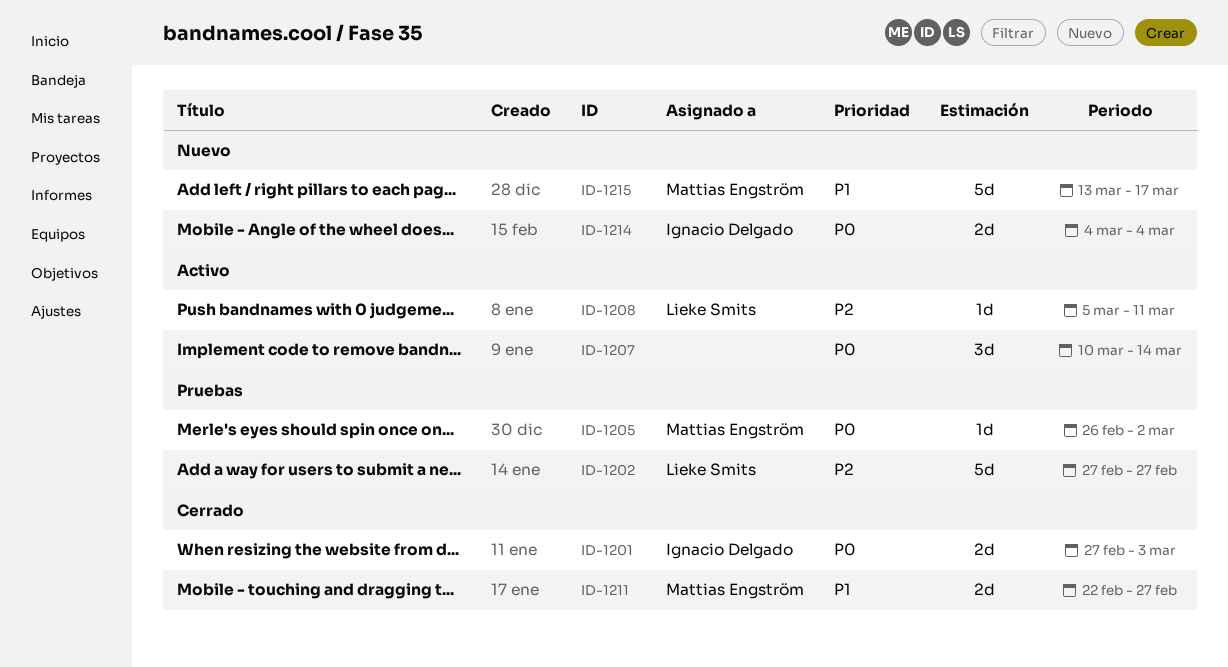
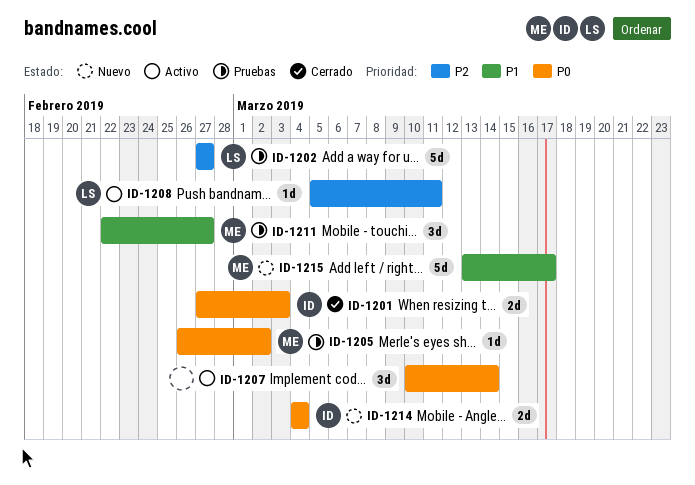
ID-1211, status: Cerrado -> Pruebas
ID-1211, estimate: 2d -> 3d

